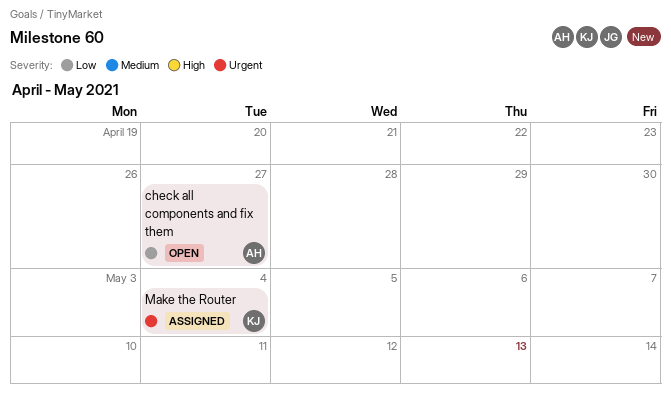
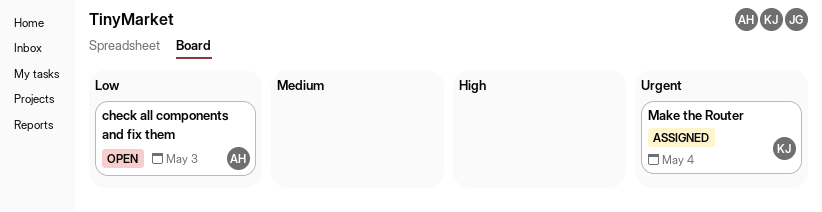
check all components and fix them, due: Apr 27 -> May 3

